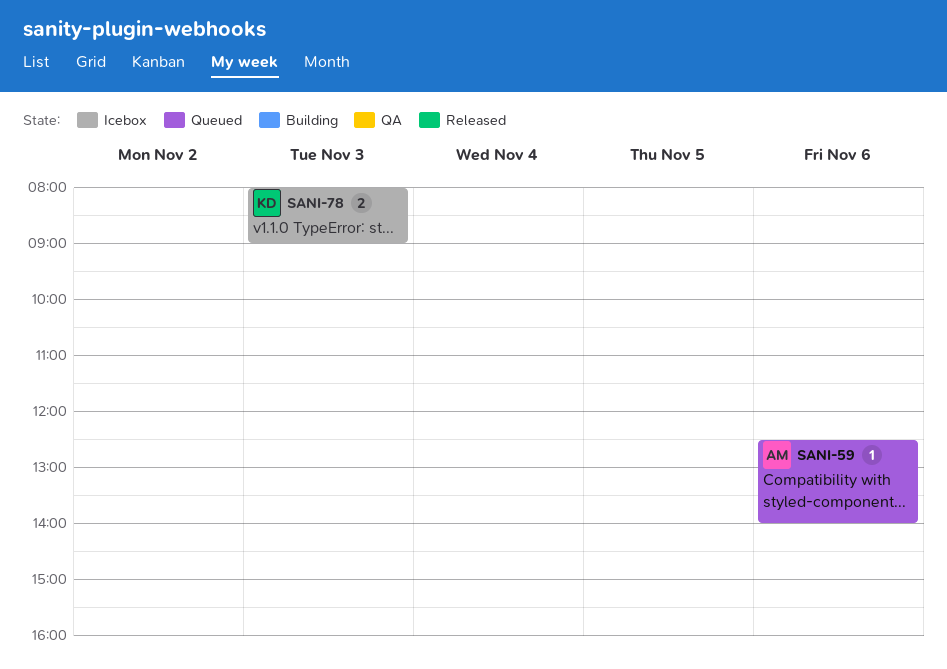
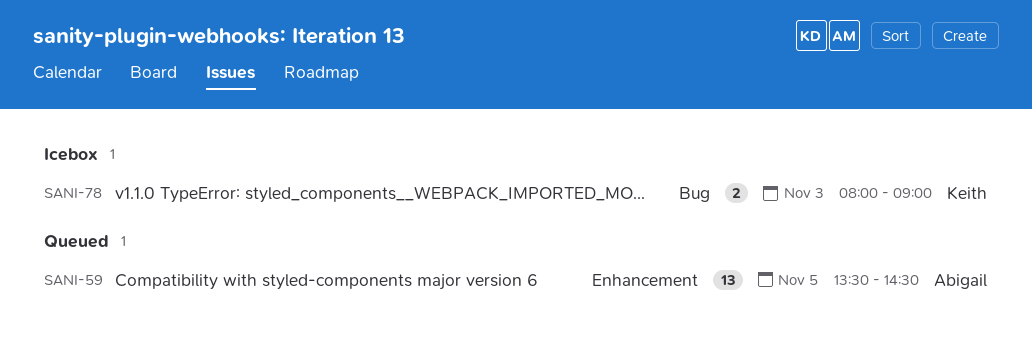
SANI-59, estimate: 1 -> 13
SANI-59, day: Nov 6 -> Nov 5
SANI-59, begins: 12:30 -> 13:30
SANI-59, ends: 14:00 -> 14:30

